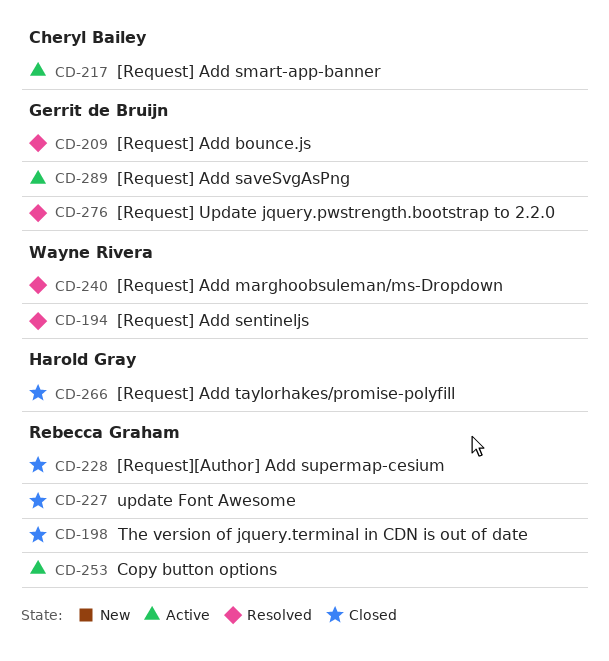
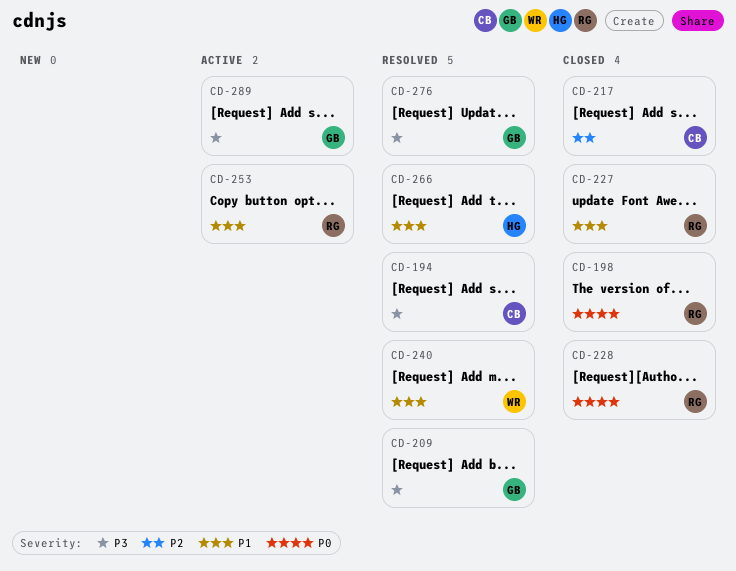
CD-194, owner: Wayne Rivera -> Cheryl Bailey
CD-217, status: Active -> Closed
CD-266, status: Closed -> Resolved

